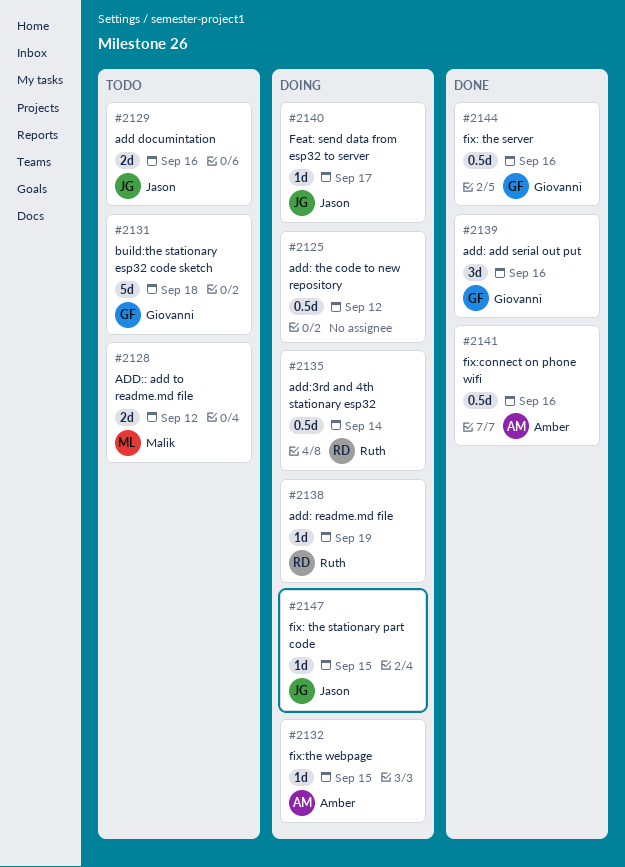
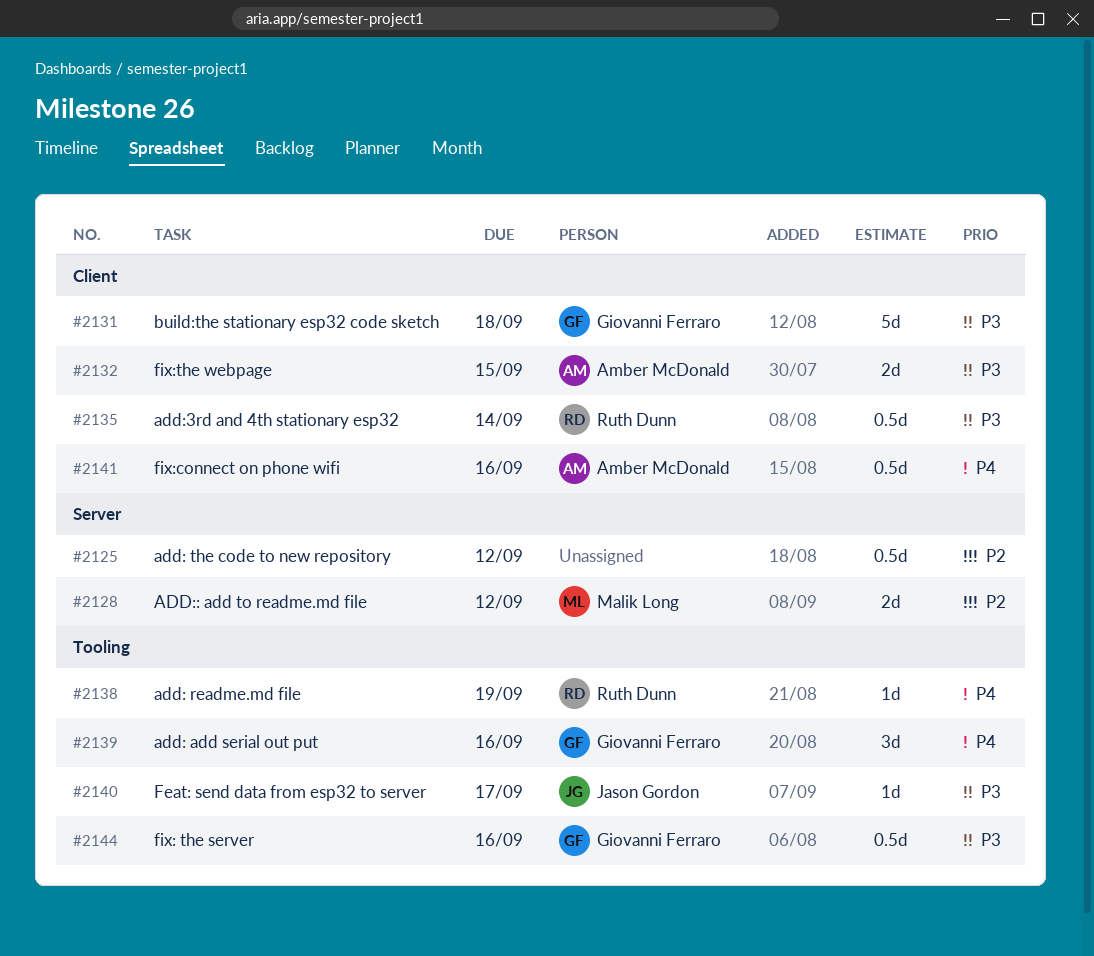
#2129: present -> none
#2132, estimate: 1d -> 2d
#2147: present -> none

